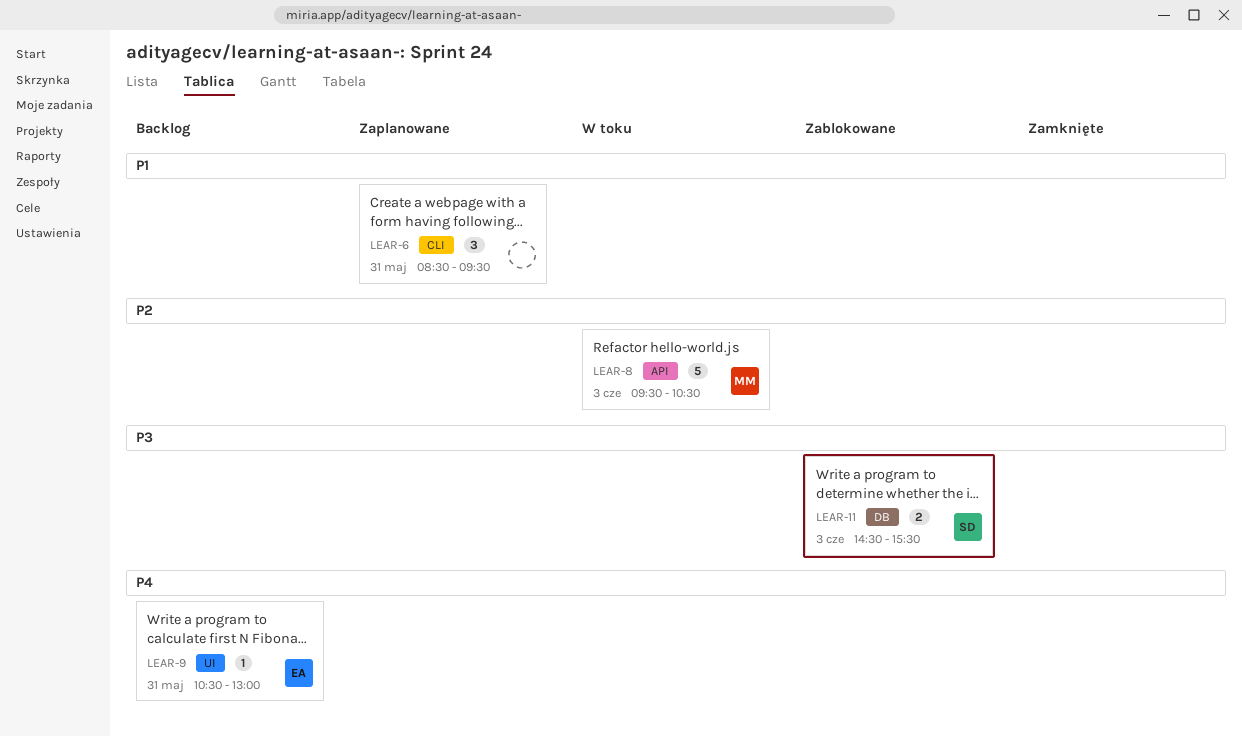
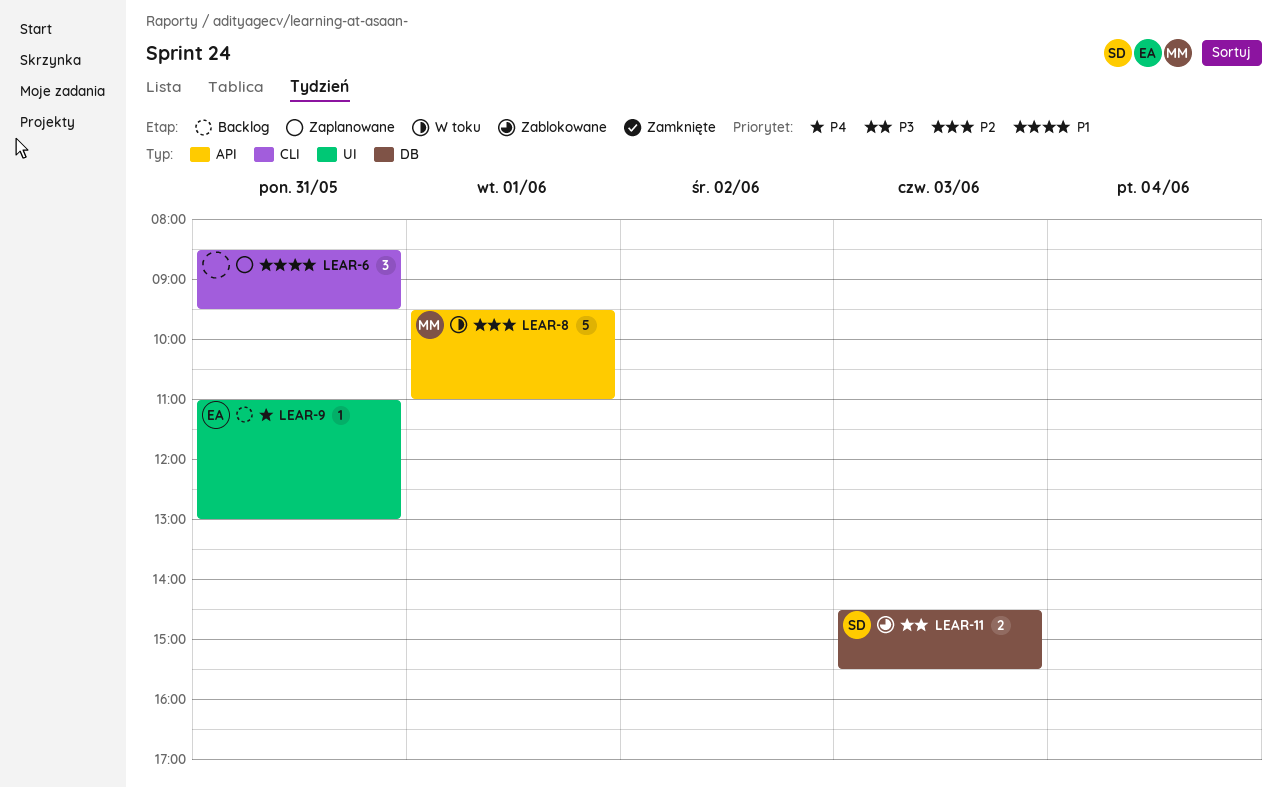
LEAR-8, day: Jun 3 -> Jun 1
LEAR-8, ends: 10:30 -> 11:00
LEAR-9, begins: 10:30 -> 11:00

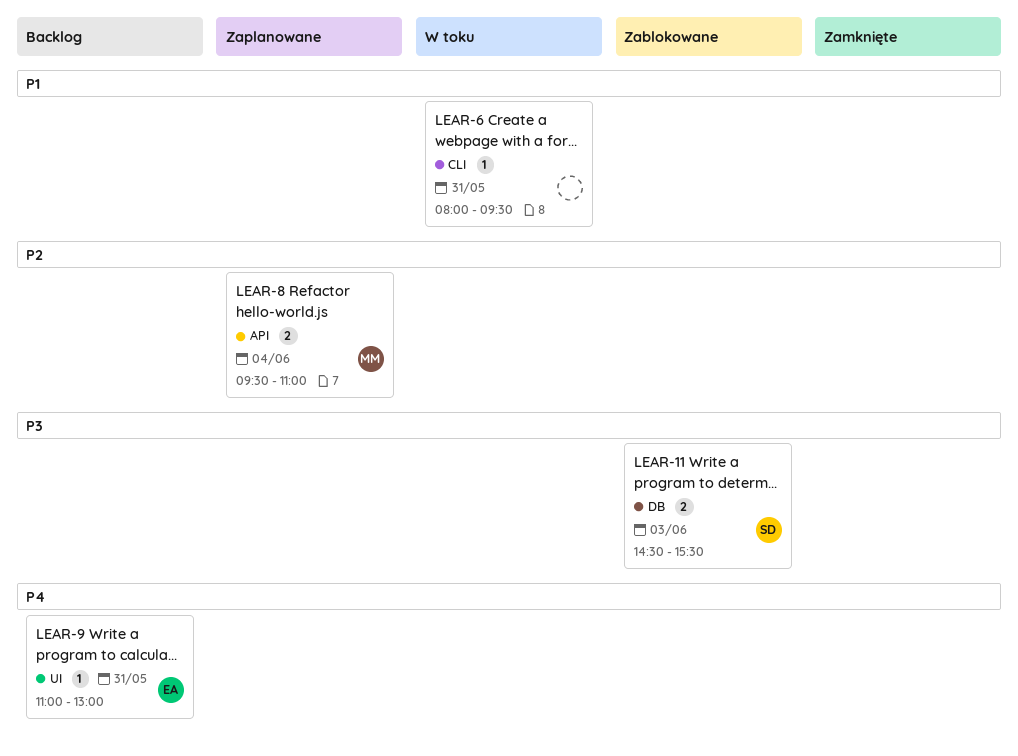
LEAR-6, status: Zaplanowane -> W toku
LEAR-6, estimate: 3 -> 1
LEAR-6, begins: 08:30 -> 08:00
LEAR-8, status: W toku -> Zaplanowane
LEAR-8, estimate: 5 -> 2
LEAR-8, day: Jun 1 -> Jun 4

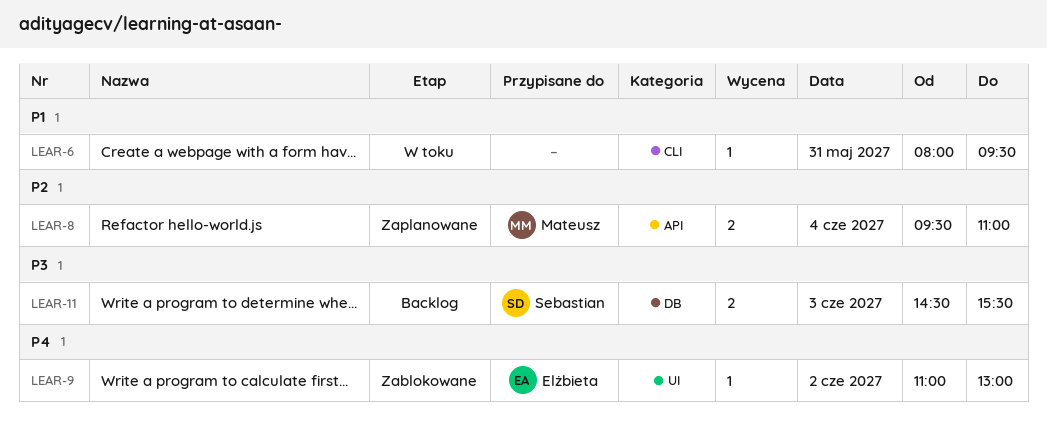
LEAR-9, status: Backlog -> Zablokowane
LEAR-9, day: May 31 -> Jun 2
LEAR-11, status: Zablokowane -> Backlog

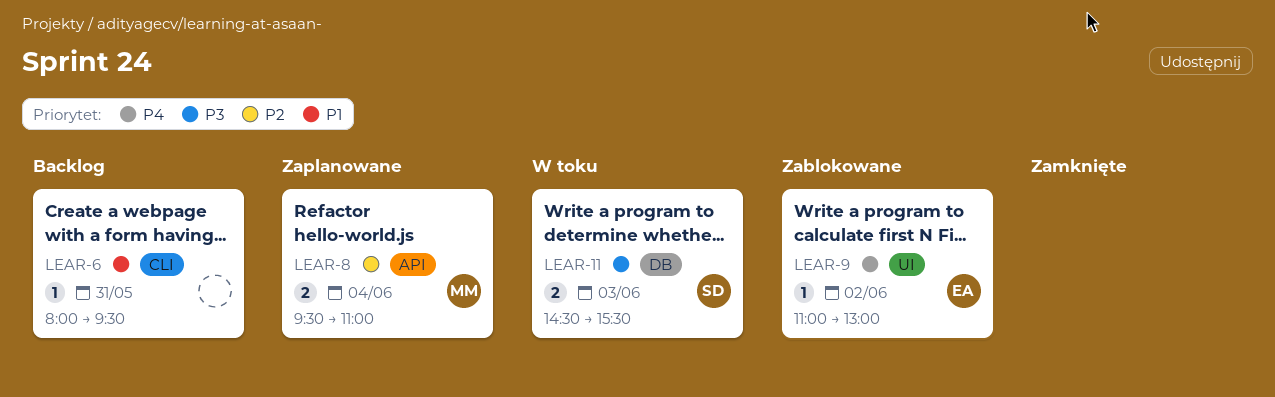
LEAR-6, status: W toku -> Backlog
LEAR-11, status: Backlog -> W toku

